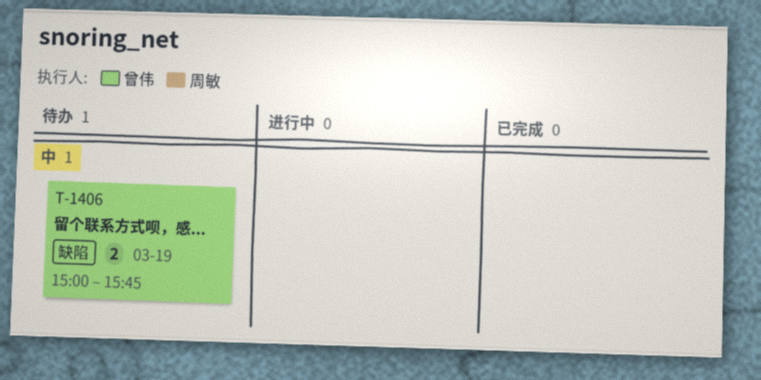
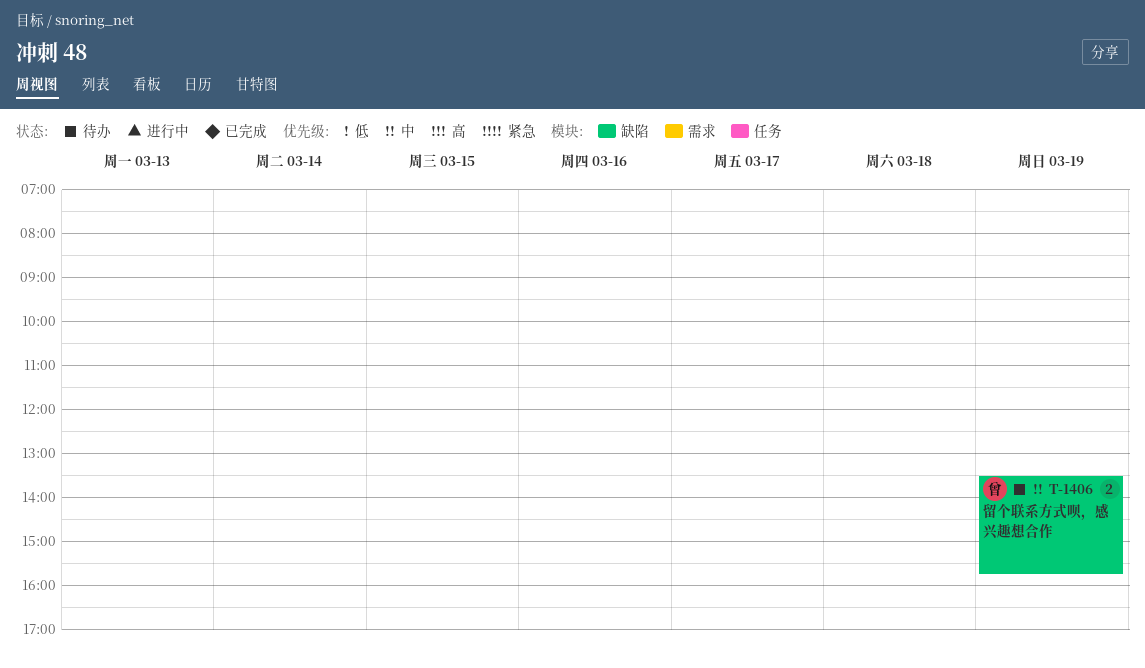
T-1406, begins: 15:00 -> 13:30

